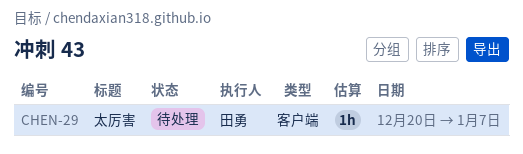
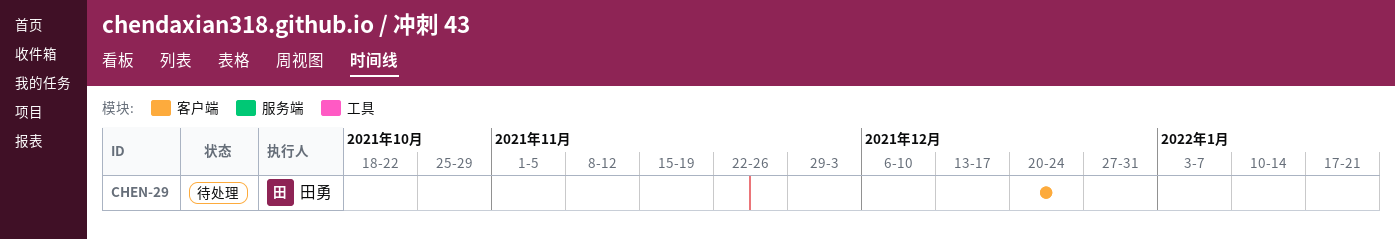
CHEN-29, due: Jan 7 -> Dec 24

